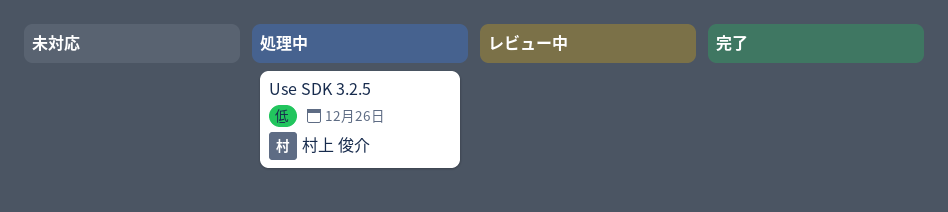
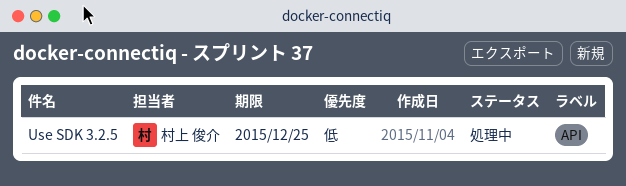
Use SDK 3.2.5, due: Dec 26 -> Dec 25

